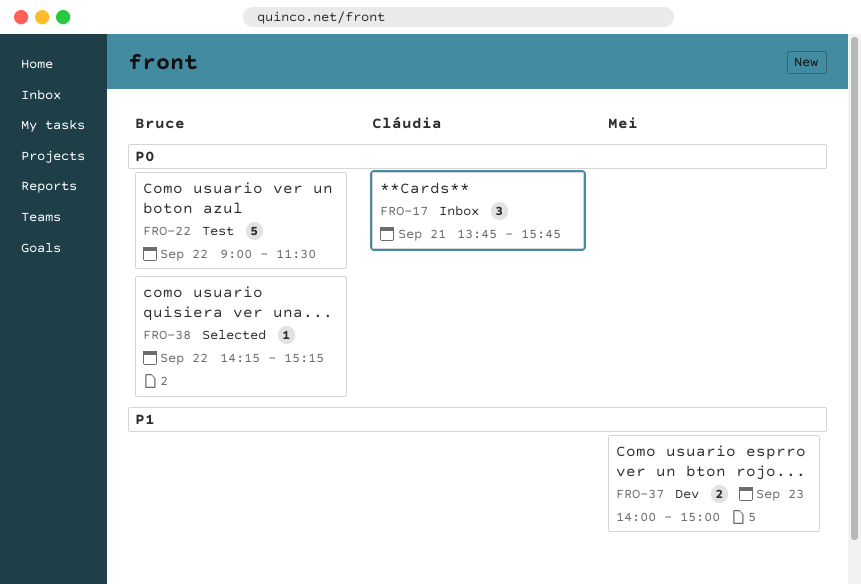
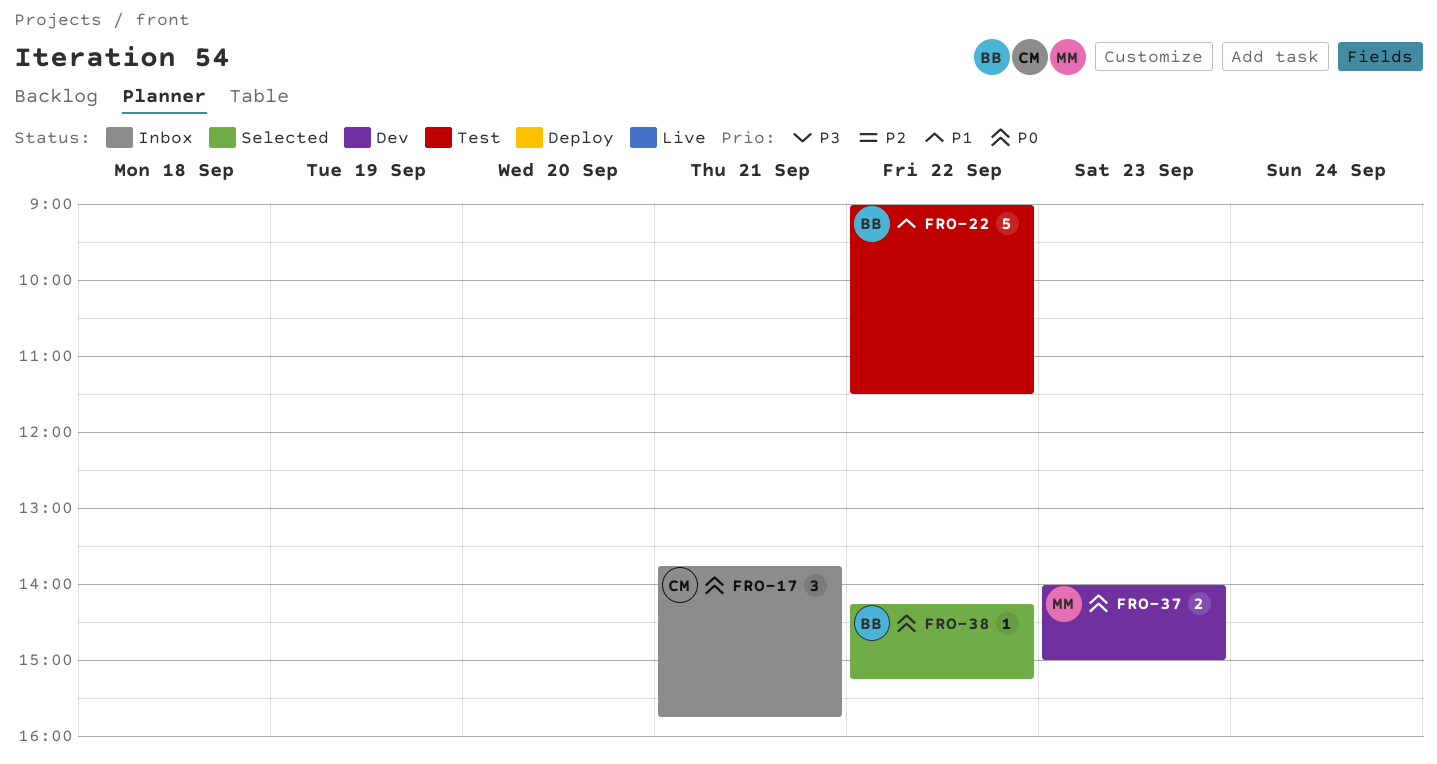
FRO-22, priority: P0 -> P1
FRO-37, priority: P1 -> P0

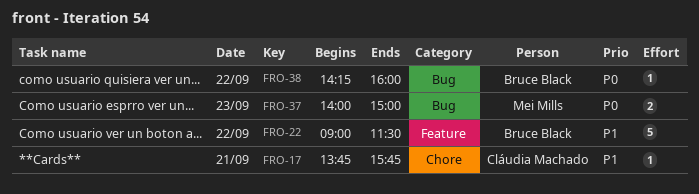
FRO-17, priority: P0 -> P1
FRO-17, estimate: 3 -> 1
FRO-38, ends: 15:15 -> 16:00

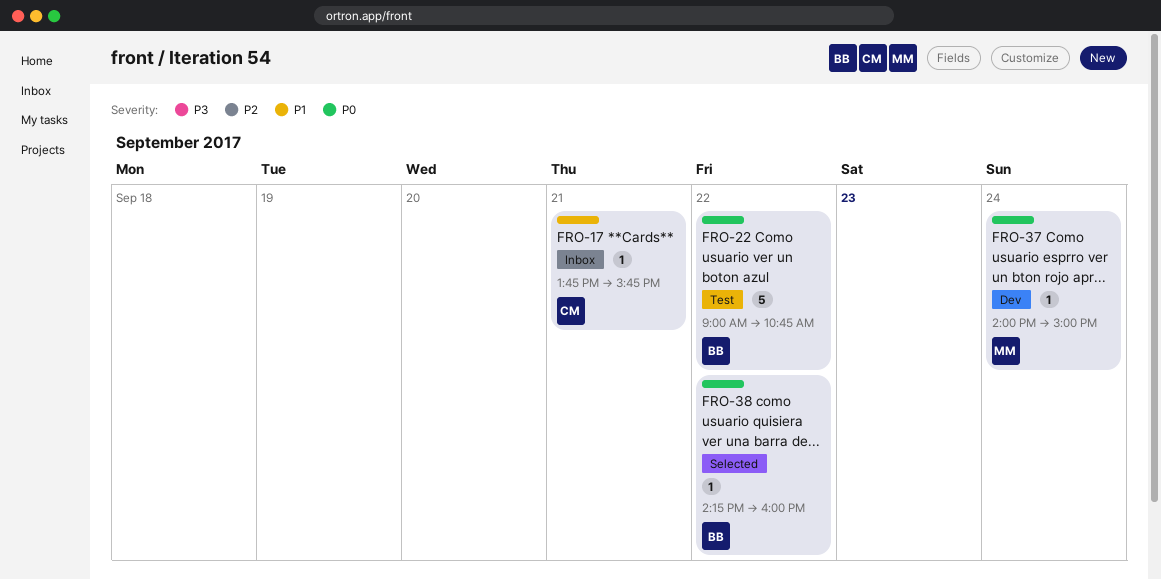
FRO-22, priority: P1 -> P0
FRO-22, ends: 11:30 -> 10:45
FRO-37, estimate: 2 -> 1
FRO-37, day: Sep 23 -> Sep 24

